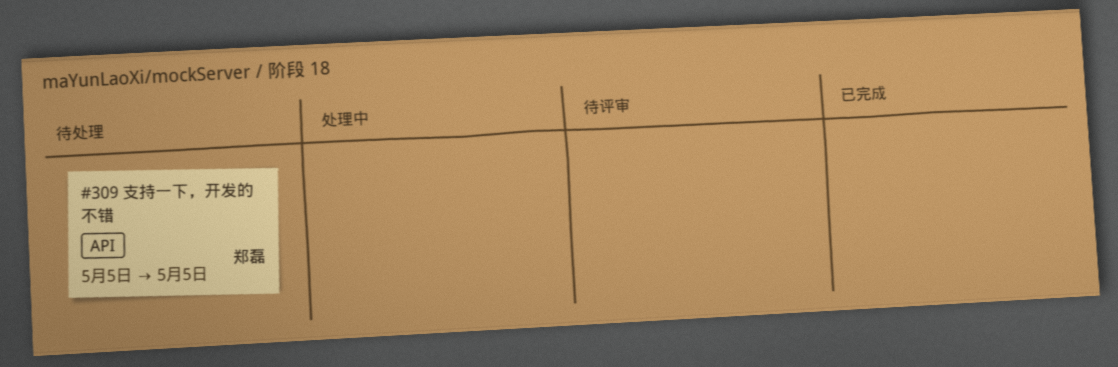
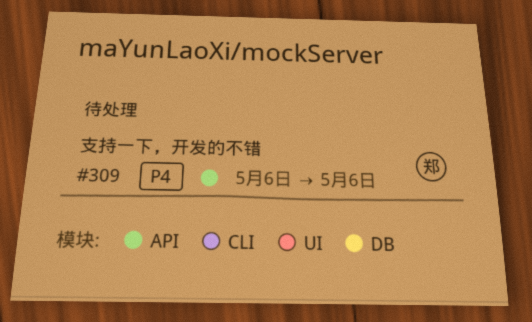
#309, start: May 5 -> May 6
#309, due: May 5 -> May 6

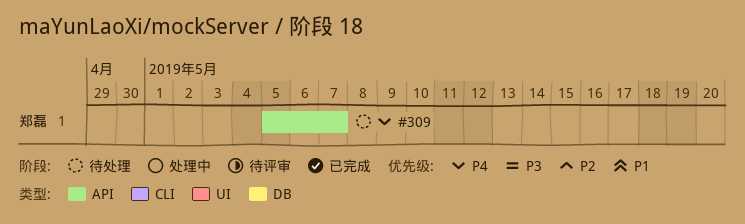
#309, start: May 6 -> May 5
#309, due: May 6 -> May 7

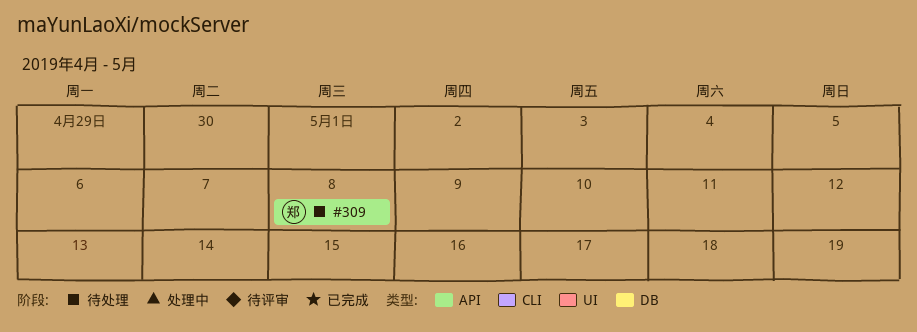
#309, start: May 5 -> May 8
#309, due: May 7 -> May 8

